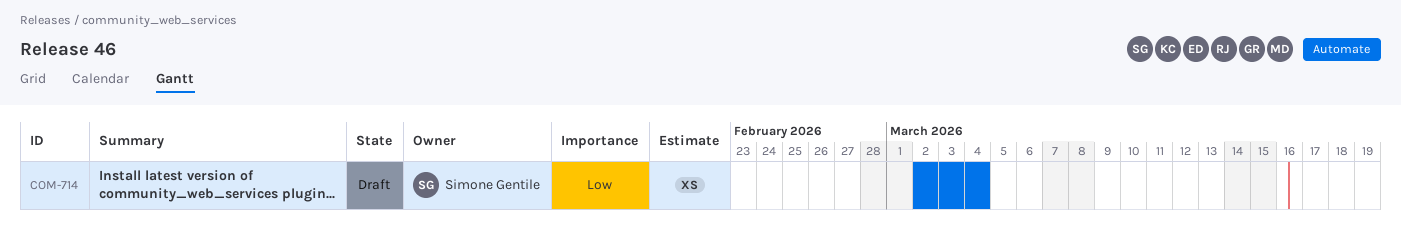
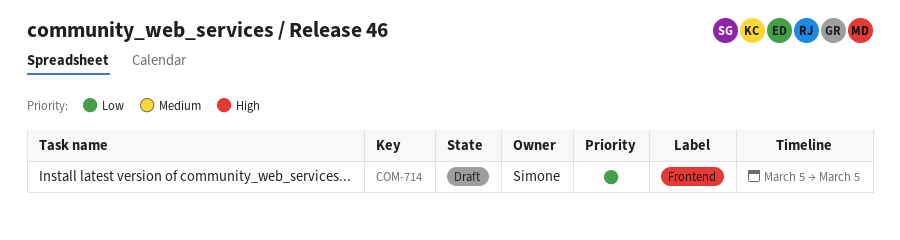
COM-714, start: Mar 2 -> Mar 5
COM-714, due: Mar 4 -> Mar 5

